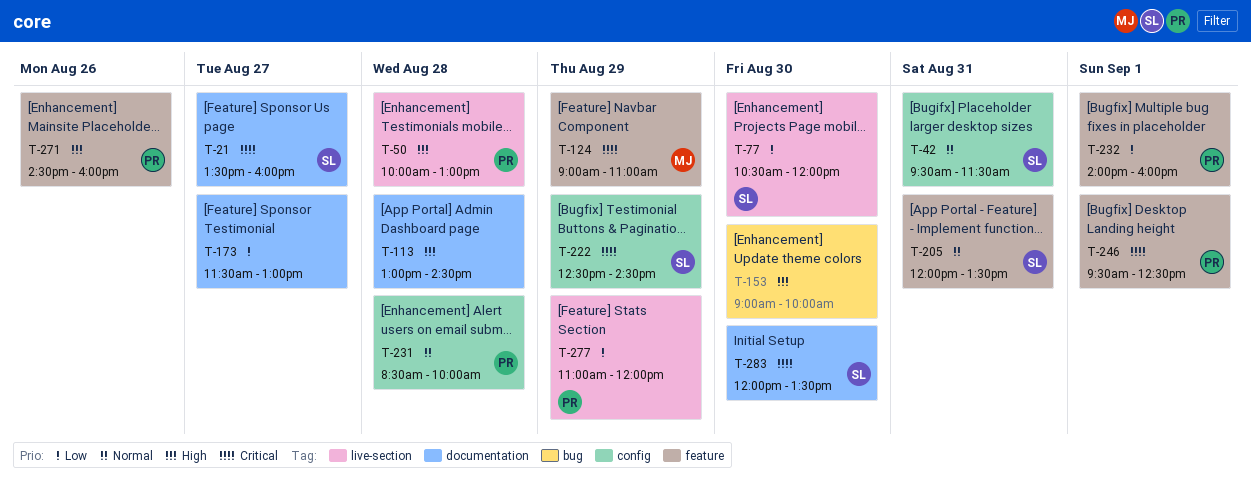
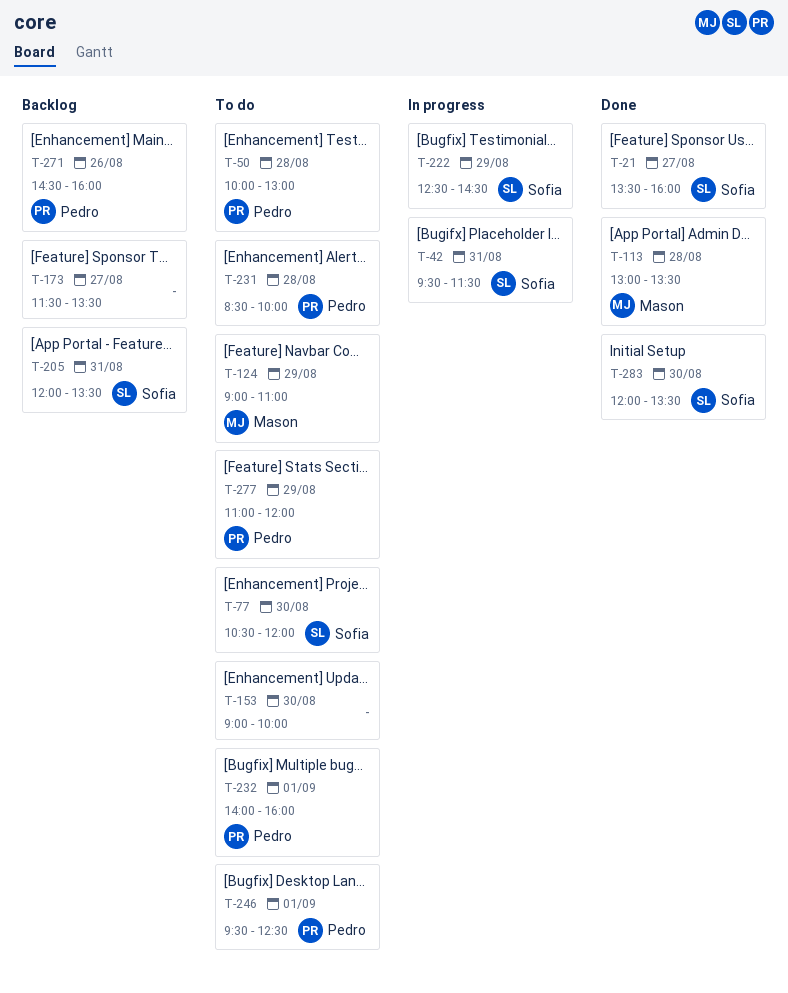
T-113, owner: none -> Mason
T-113, ends: 14:30 -> 13:30
T-173, ends: 13:00 -> 13:30

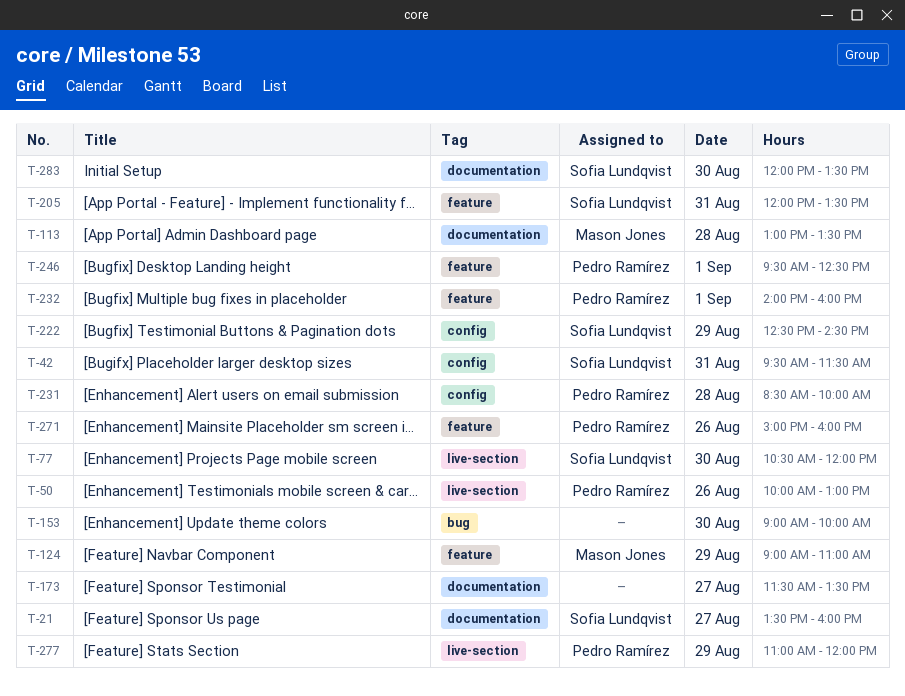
T-50, day: Aug 28 -> Aug 26
T-271, begins: 14:30 -> 15:00

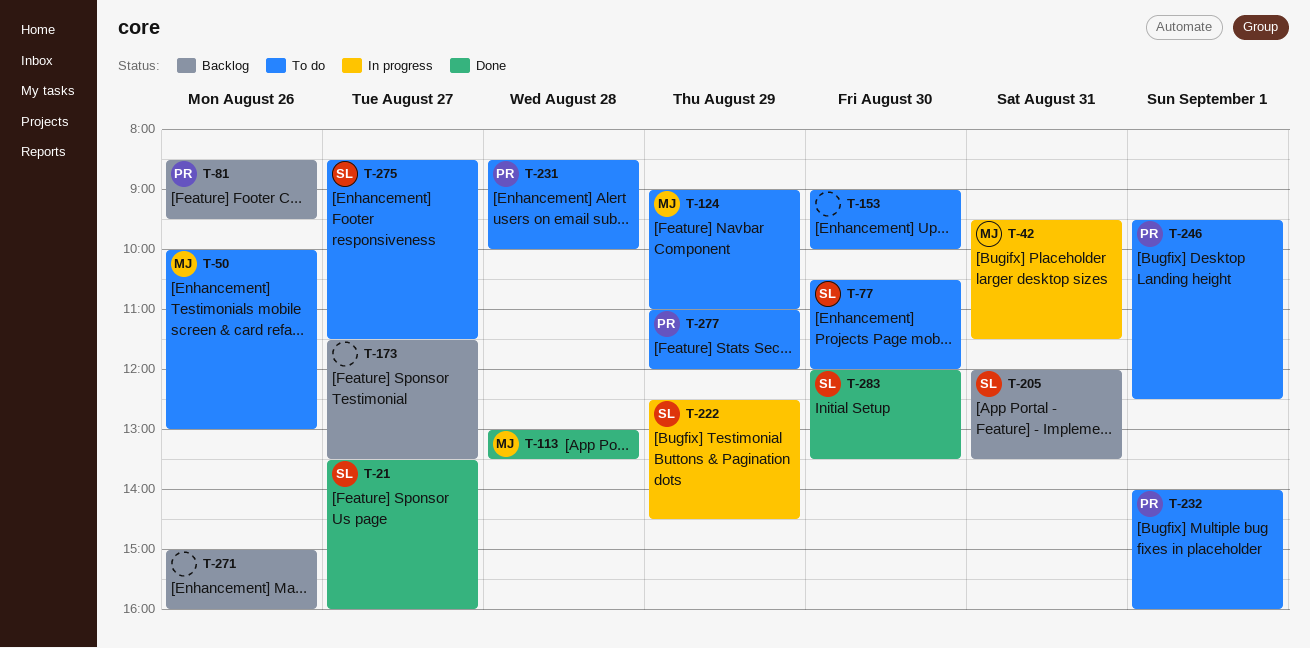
T-42, owner: Sofia Lundqvist -> Mason Jones
T-50, owner: Pedro Ramírez -> Mason Jones
T-81: none -> present
T-271, owner: Pedro Ramírez -> none
T-275: none -> present

